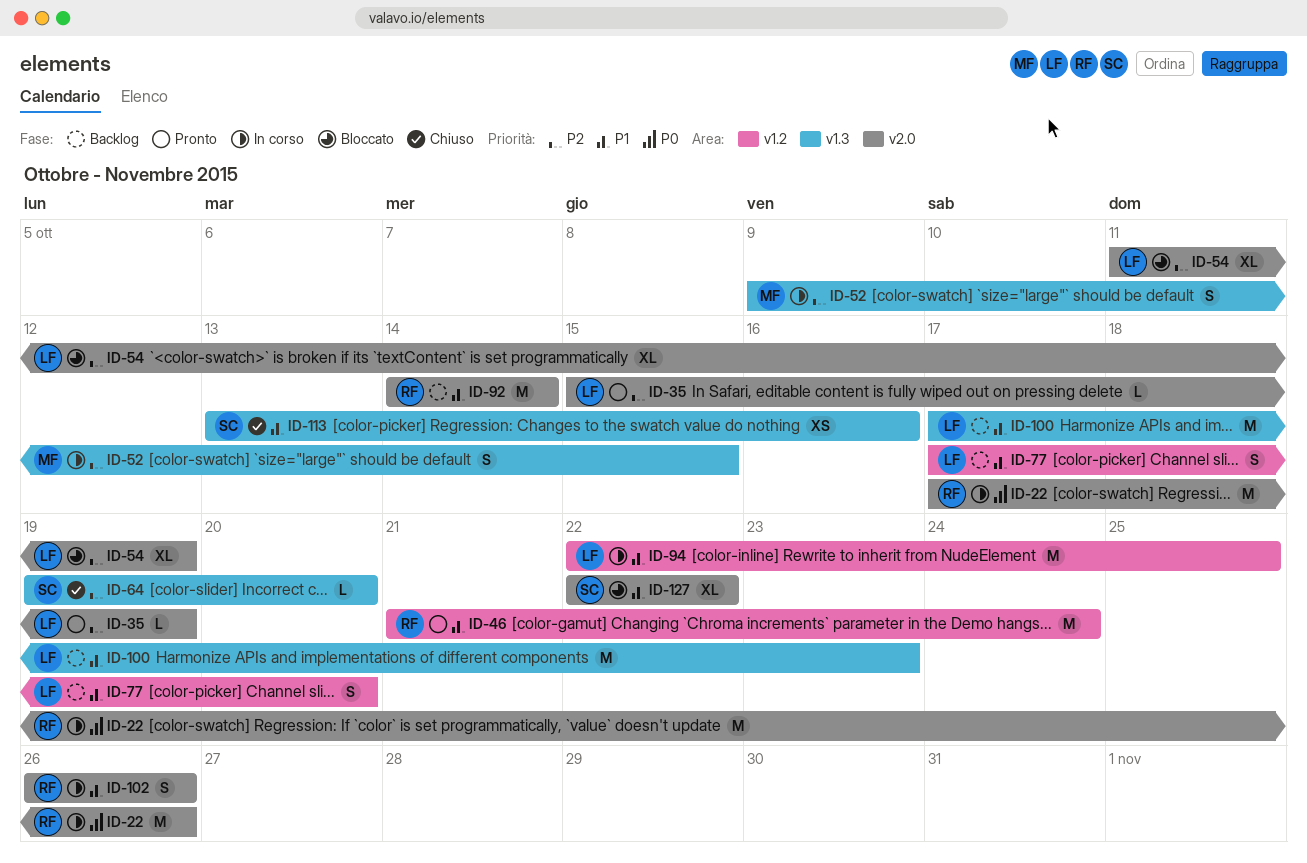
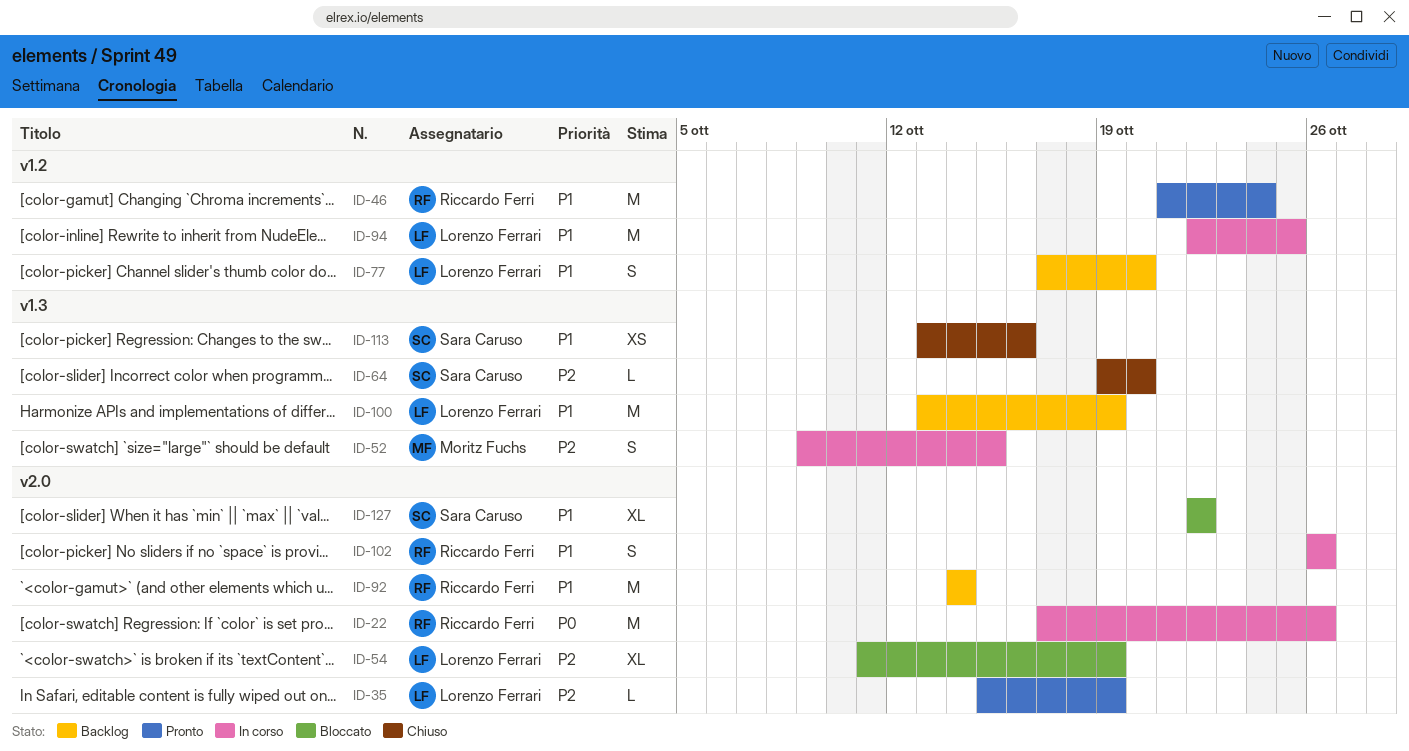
ID-100, start: Oct 17 -> Oct 13
ID-100, due: Oct 23 -> Oct 19

